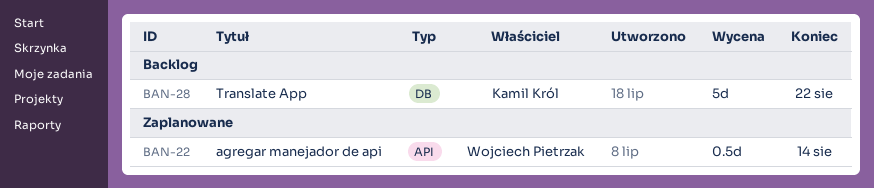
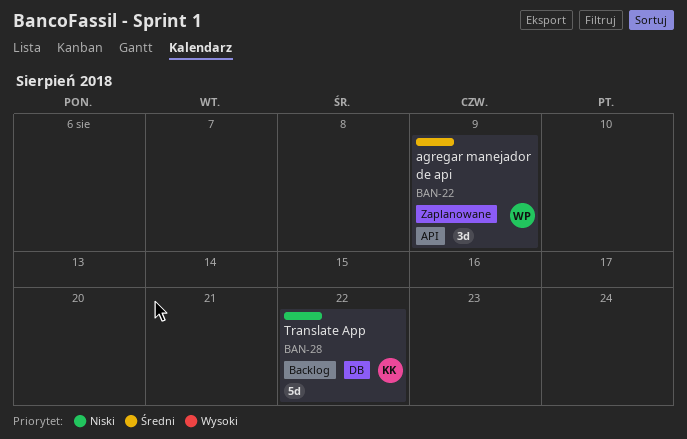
BAN-22, estimate: 0.5d -> 3d
BAN-22, due: Aug 14 -> Aug 9

